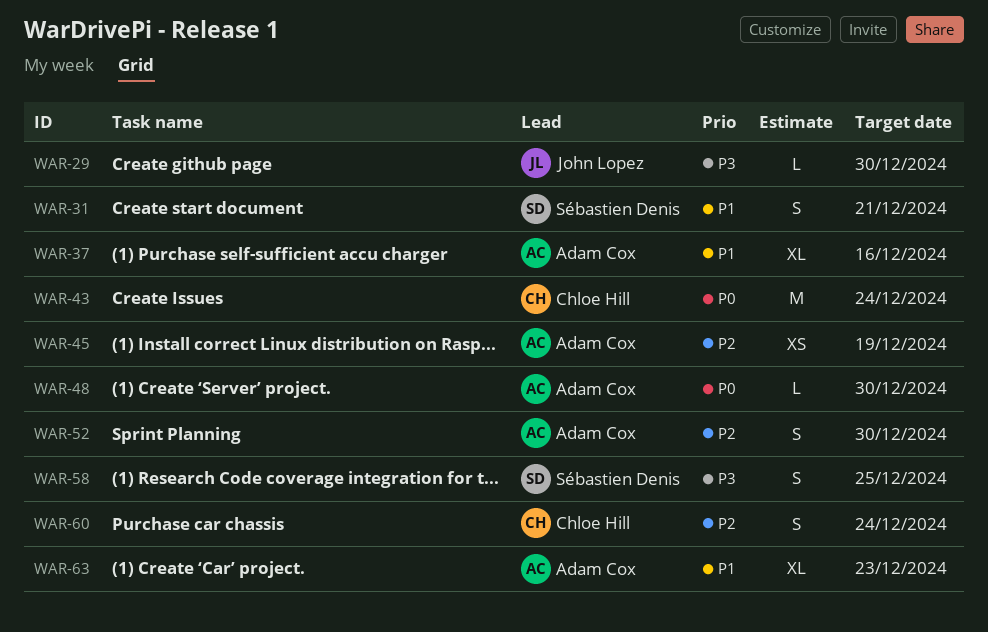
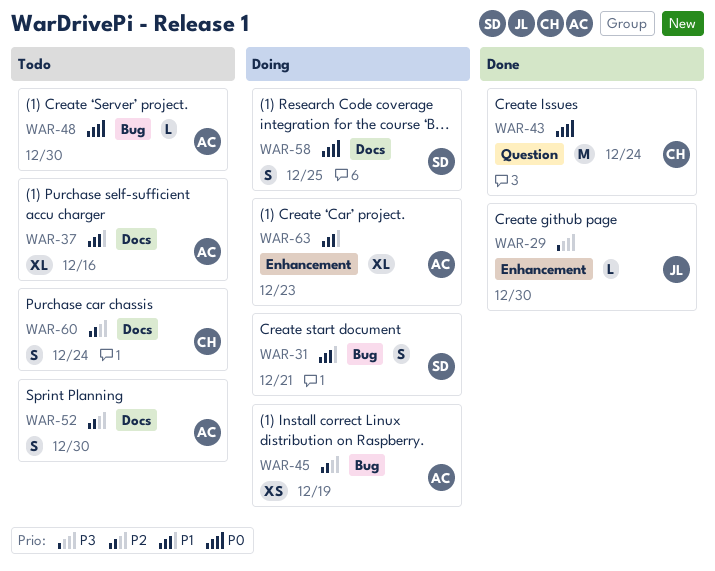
WAR-58, priority: P3 -> P0

